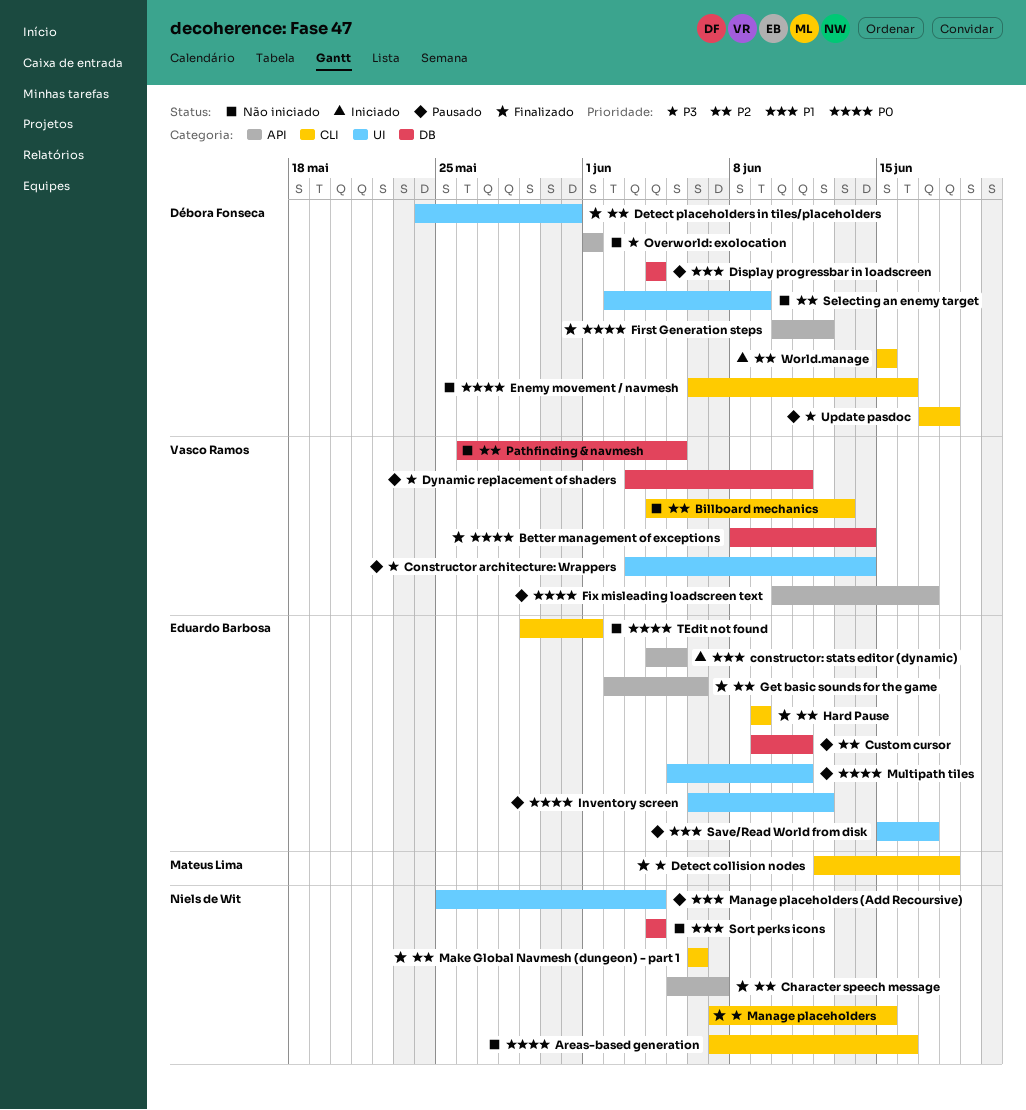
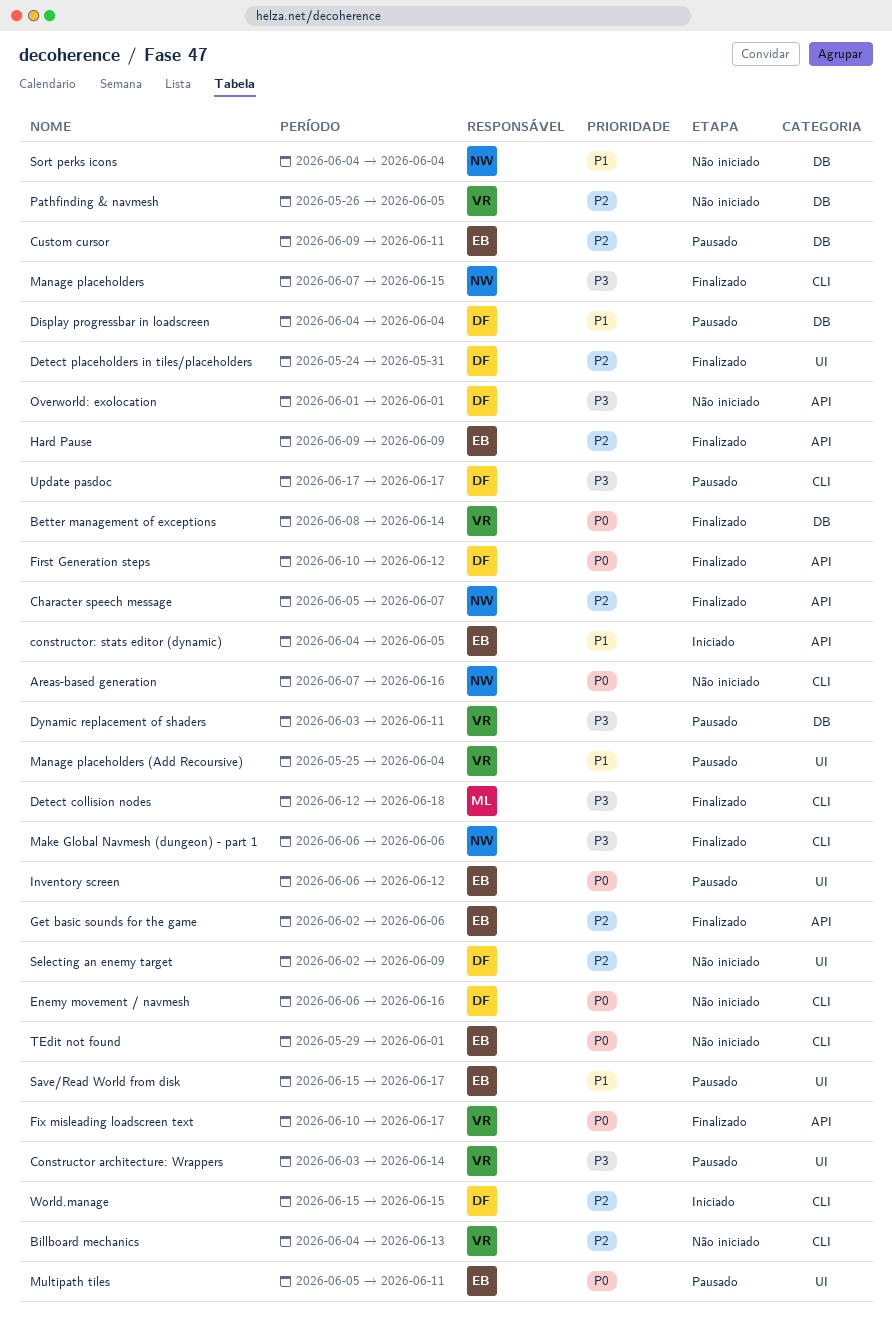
Fix misleading loadscreen text, status: Pausado -> Finalizado
Hard Pause, label: CLI -> API
Make Global Navmesh (dungeon) - part 1, priority: P2 -> P3
Manage placeholders (Add Recoursive), owner: Niels de Wit -> Vasco Ramos
Update pasdoc, due: Jun 18 -> Jun 17

